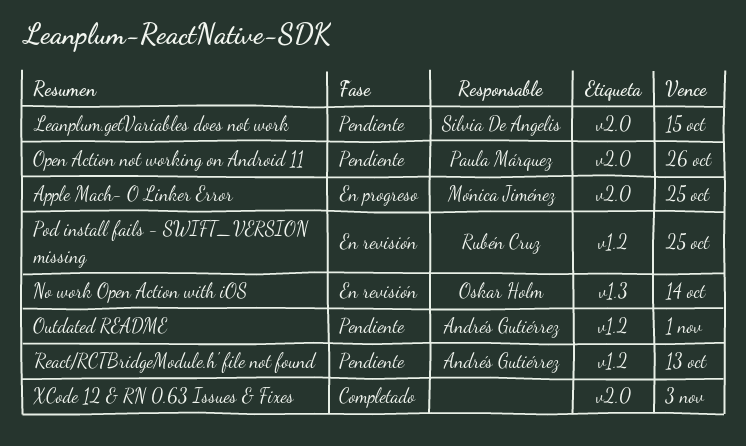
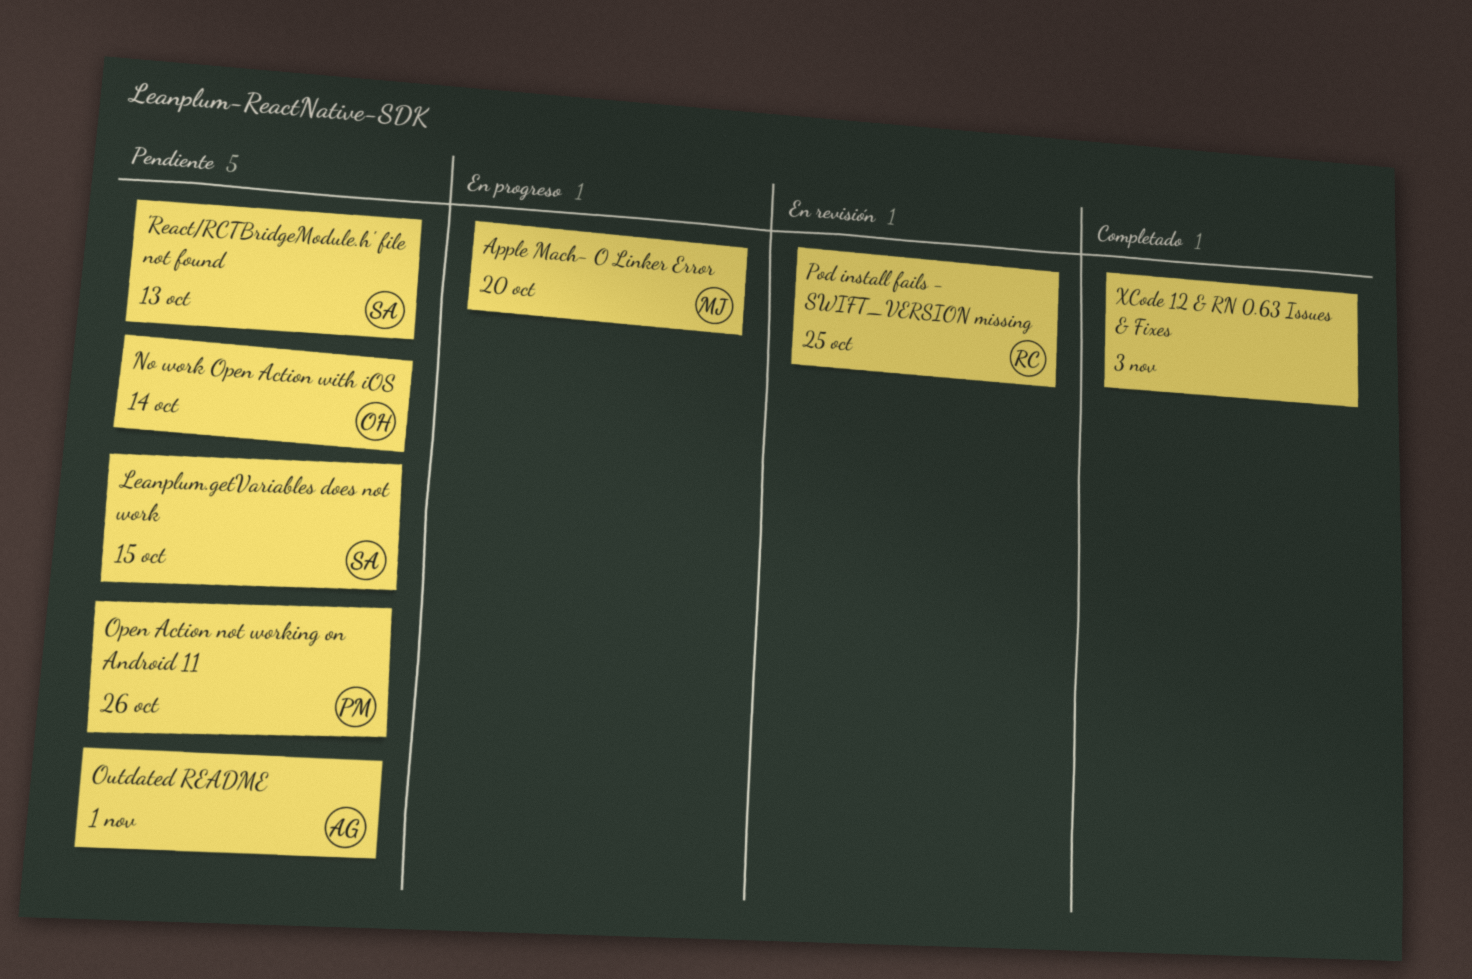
'React/RCTBridgeModule.h' file not found, owner: Andrés Gutiérrez -> Silvia De Angelis
Apple Mach- O Linker Error, due: Oct 25 -> Oct 20
No work Open Action with iOS, status: En revisión -> Pendiente

